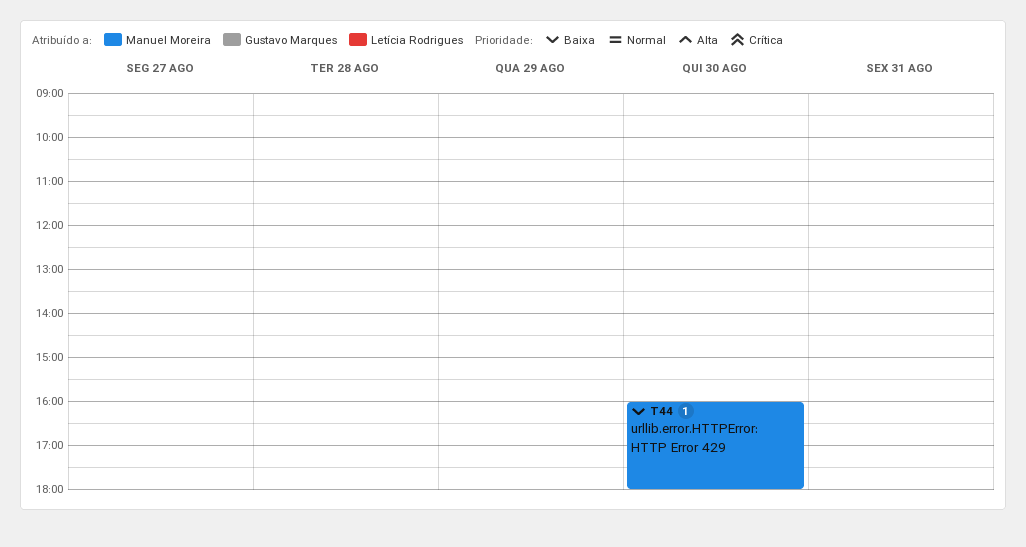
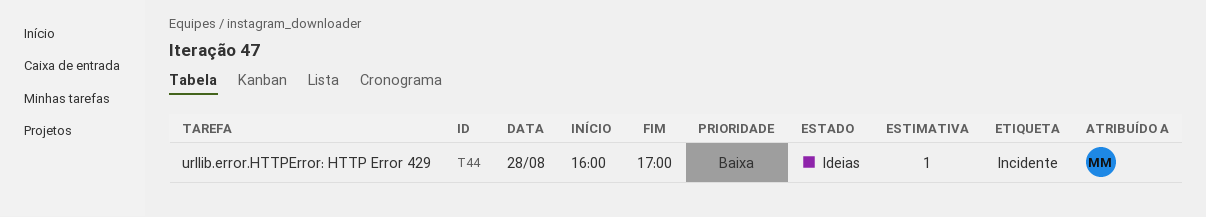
T44, day: Aug 30 -> Aug 28
T44, ends: 18:00 -> 17:00

